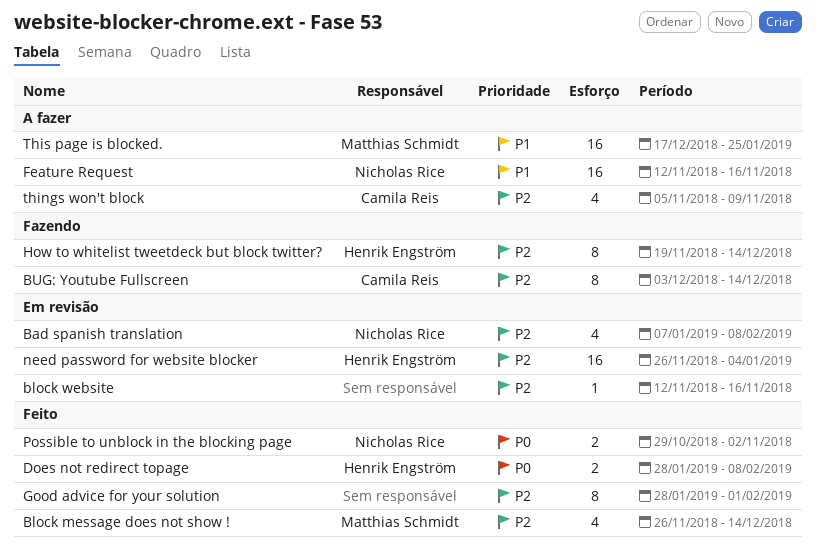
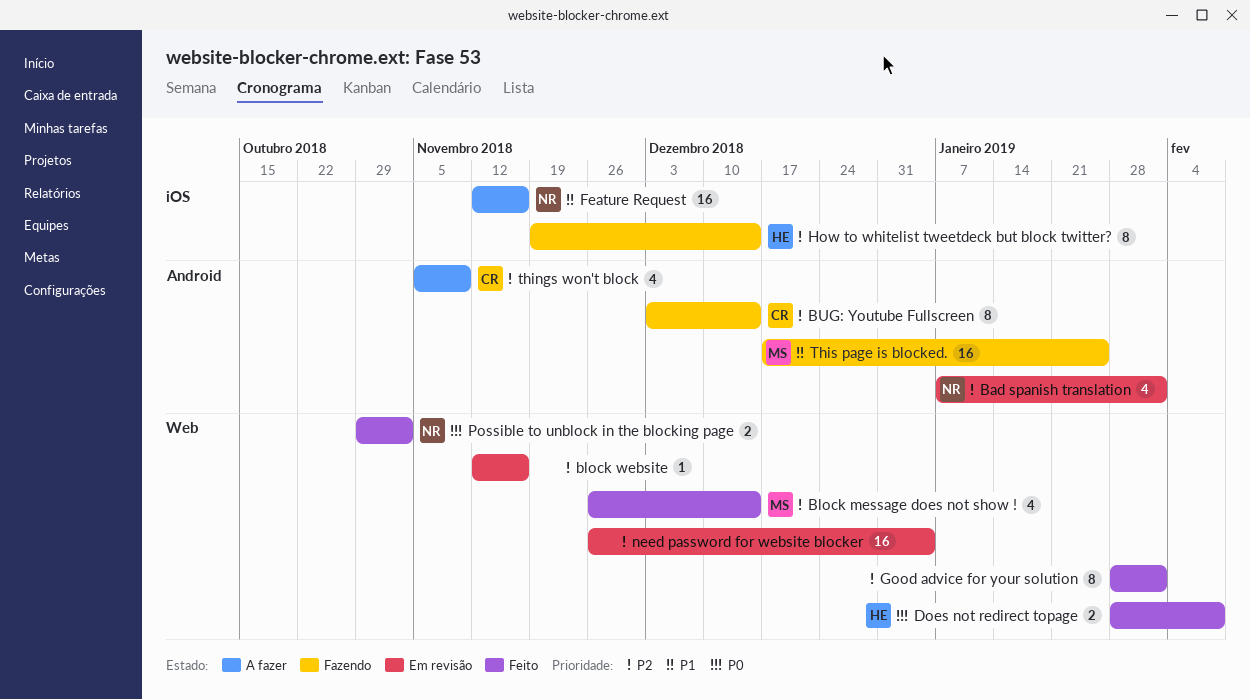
Bad spanish translation, due: Feb 8 -> Feb 1
need password for website blocker, owner: Henrik Engström -> none
This page is blocked., status: A fazer -> Fazendo

